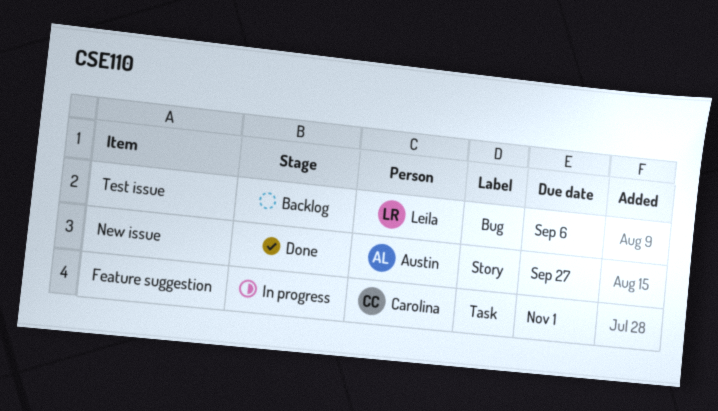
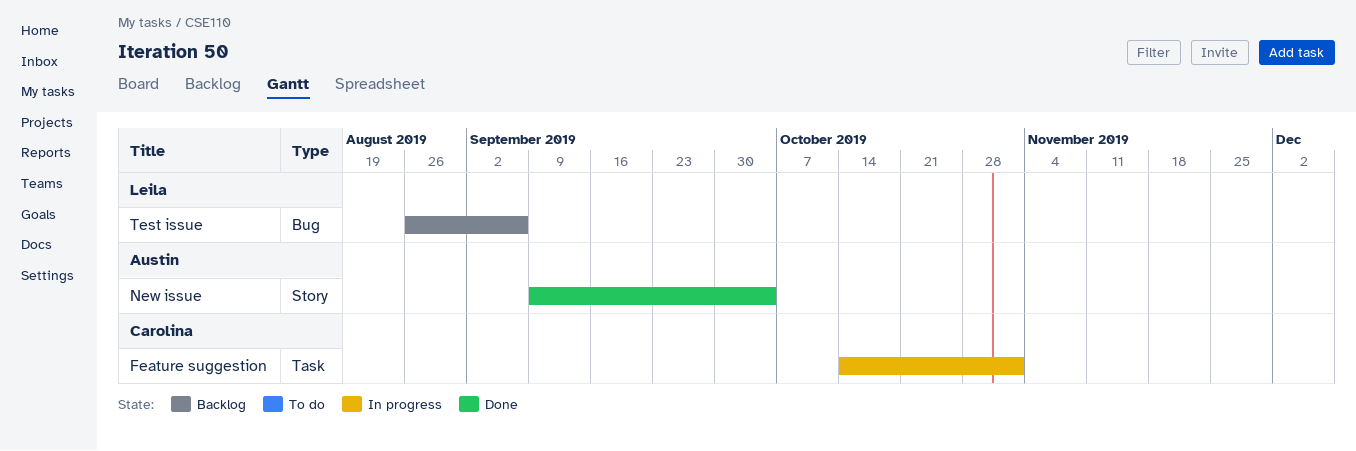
New issue, due: Sep 27 -> Oct 4

